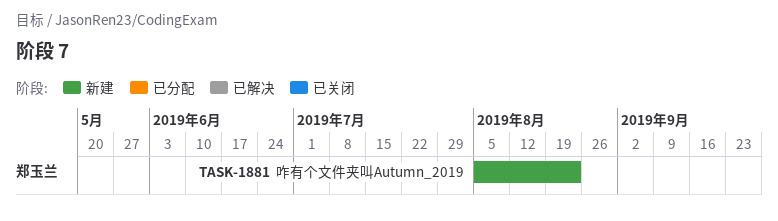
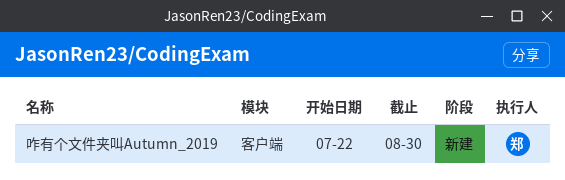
咋有个文件夹叫Autumn_2019, start: Aug 5 -> Jul 22
咋有个文件夹叫Autumn_2019, due: Aug 23 -> Aug 30

